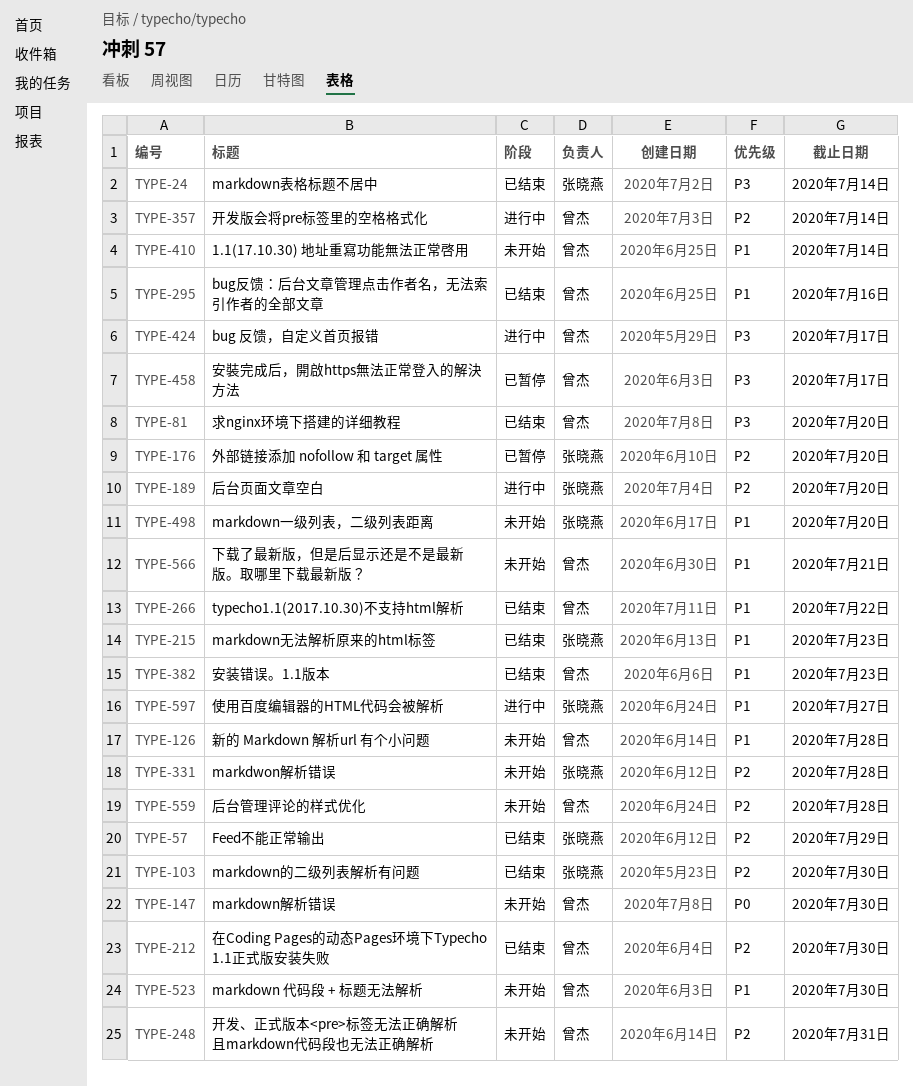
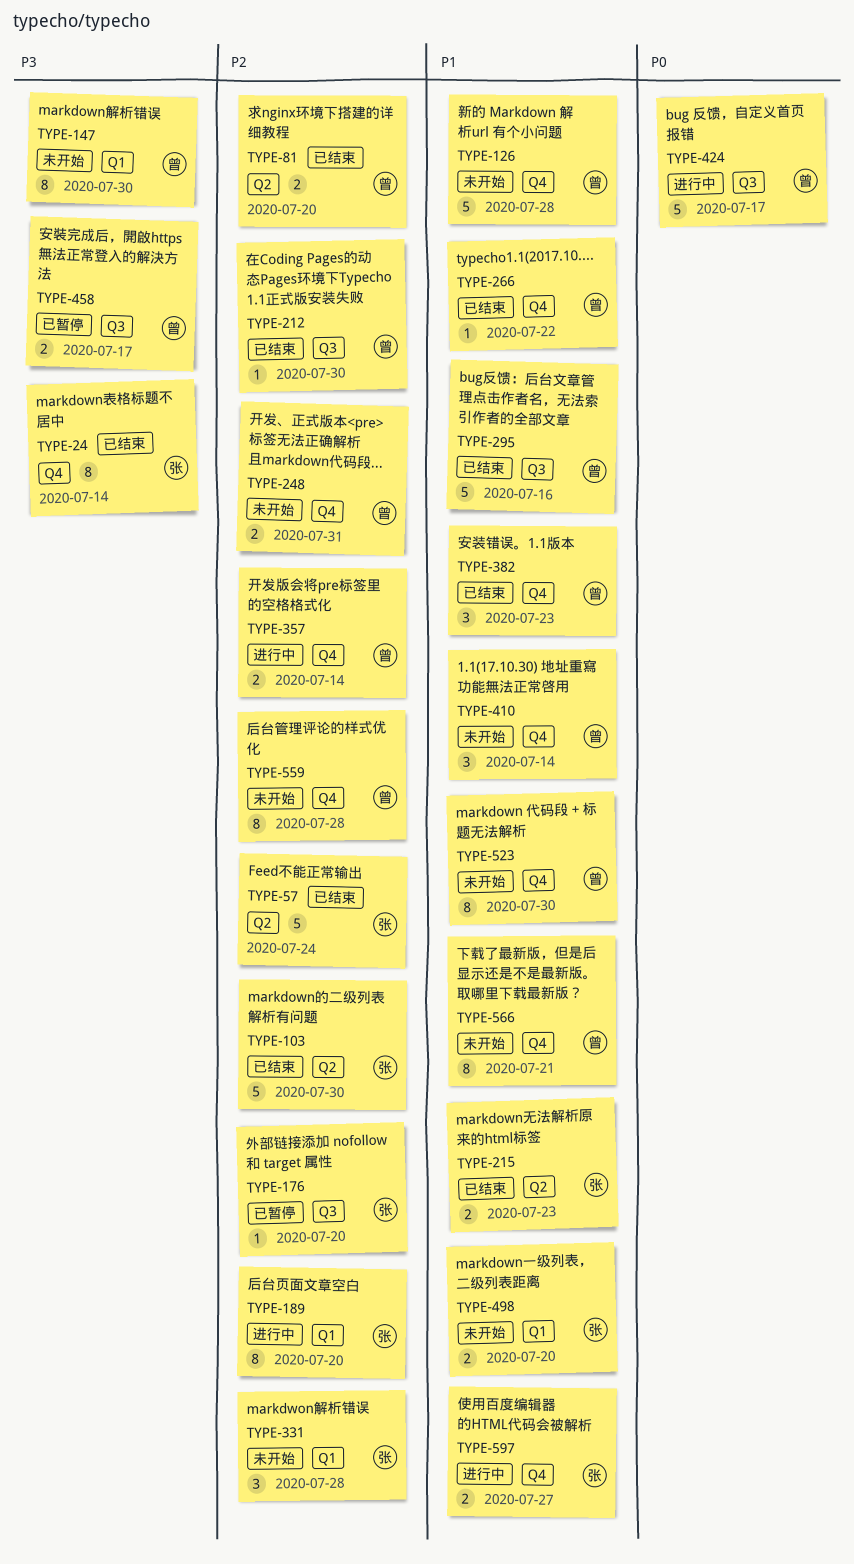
TYPE-57, due: Jul 29 -> Jul 24
TYPE-81, priority: P3 -> P2
TYPE-147, priority: P0 -> P3
TYPE-424, priority: P3 -> P0

